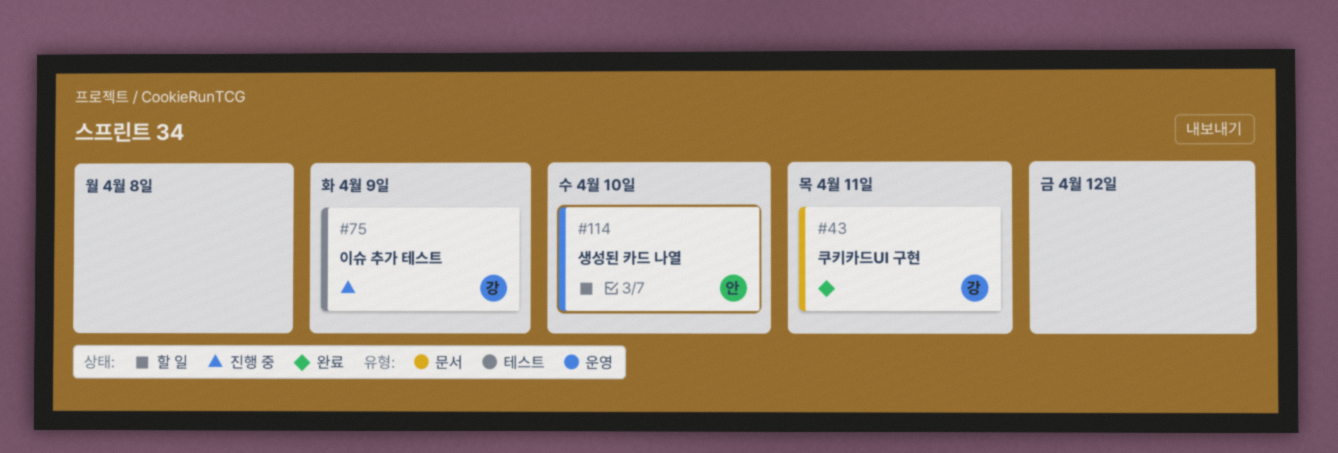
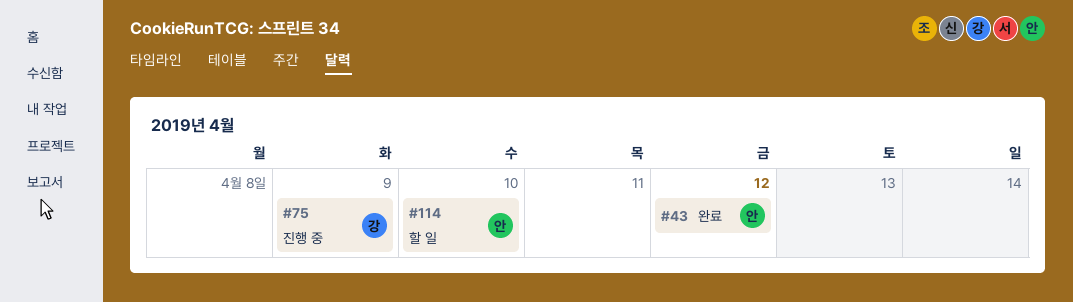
#43, owner: 강 -> 안
#43, due: Apr 11 -> Apr 12

